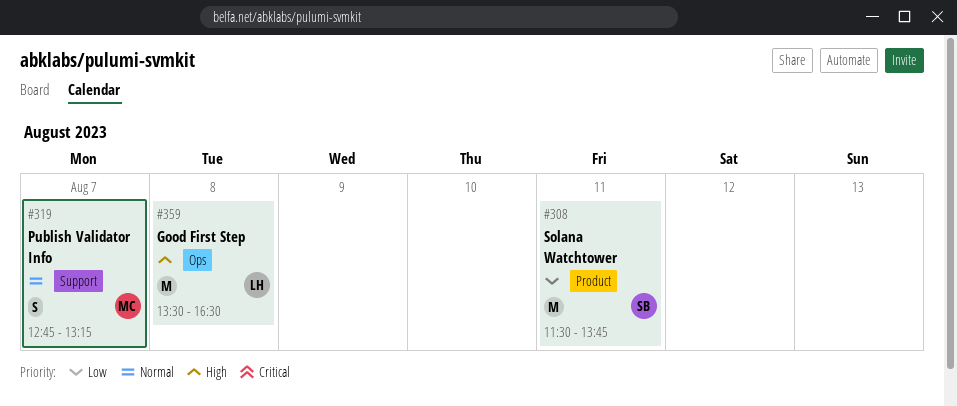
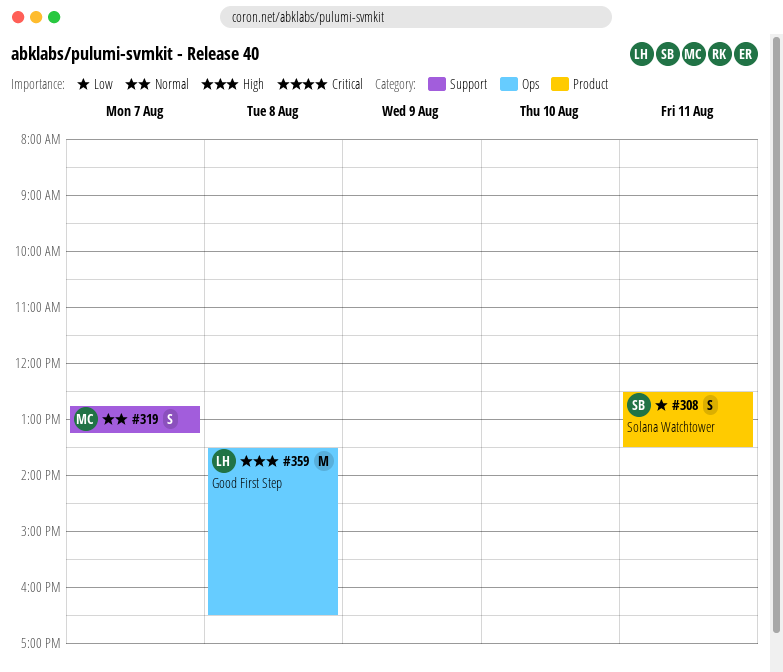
#308, estimate: M -> S
#308, begins: 11:30 -> 12:30
#308, ends: 13:45 -> 13:30

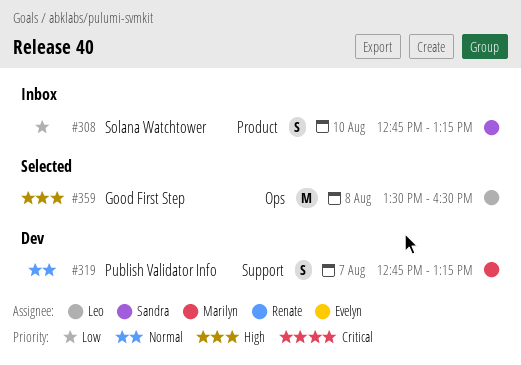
#308, day: Aug 11 -> Aug 10
#308, begins: 12:30 -> 12:45
#308, ends: 13:30 -> 13:15

